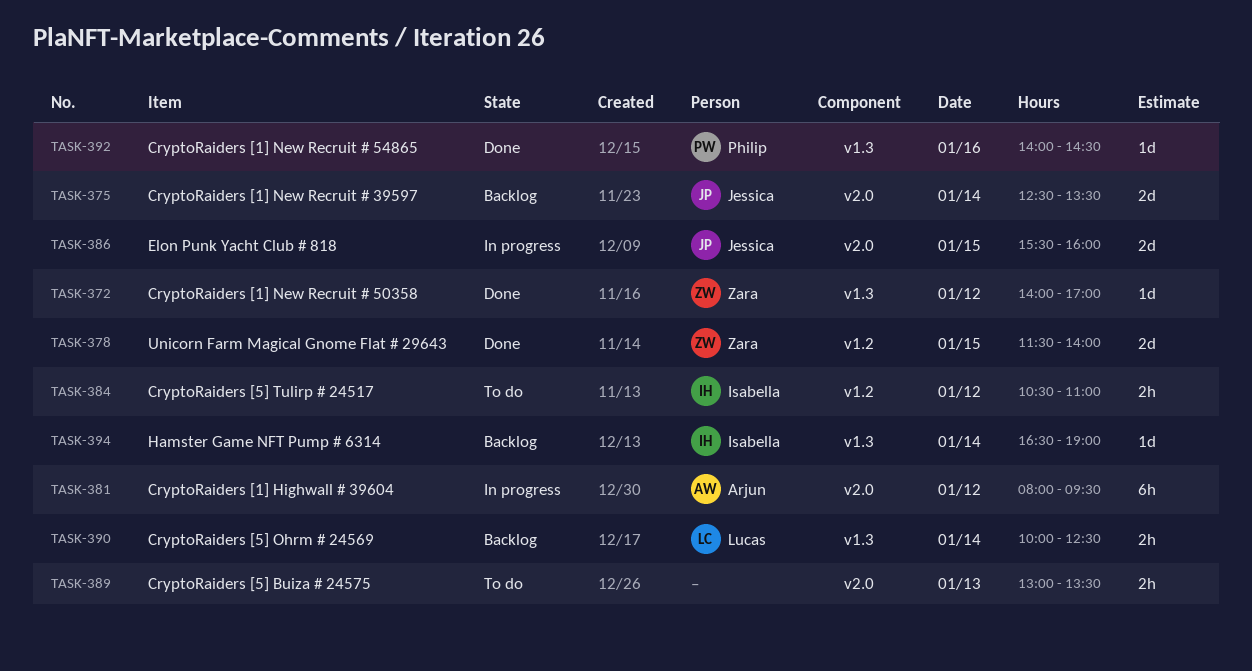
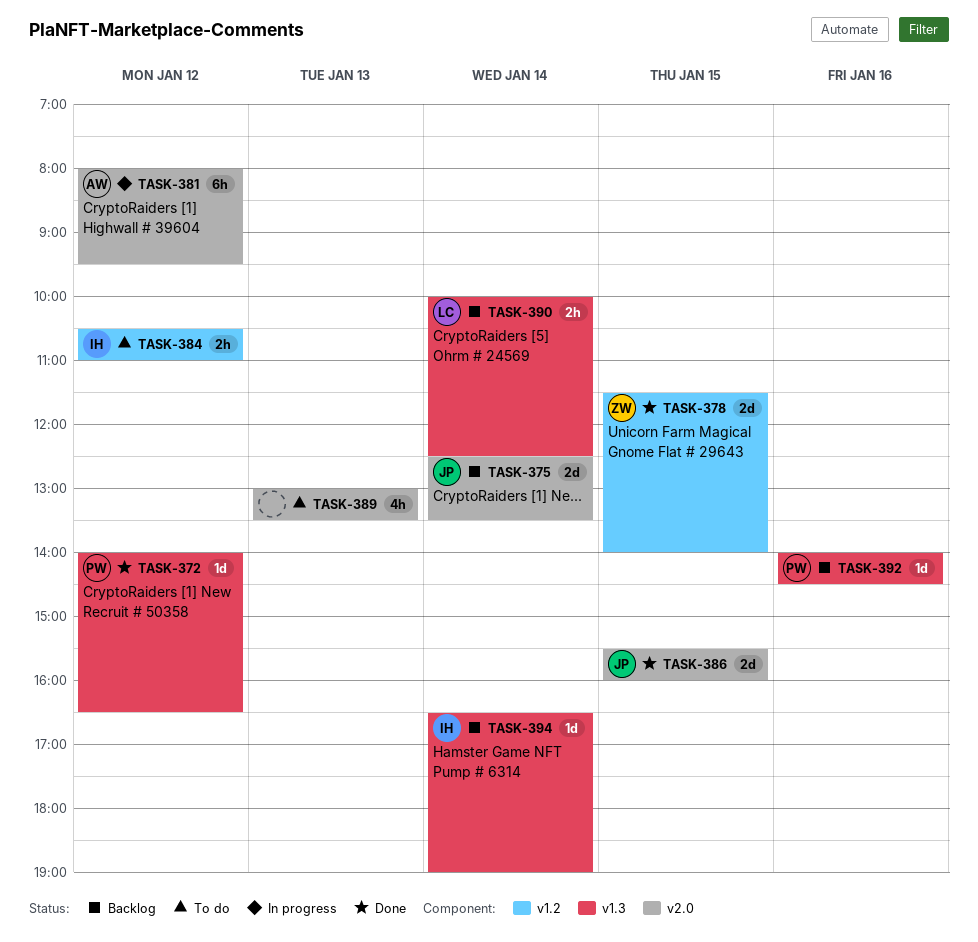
TASK-372, owner: Zara -> Philip
TASK-372, ends: 17:00 -> 16:30
TASK-386, status: In progress -> Done
TASK-389, estimate: 2h -> 4h
TASK-392, status: Done -> Backlog

